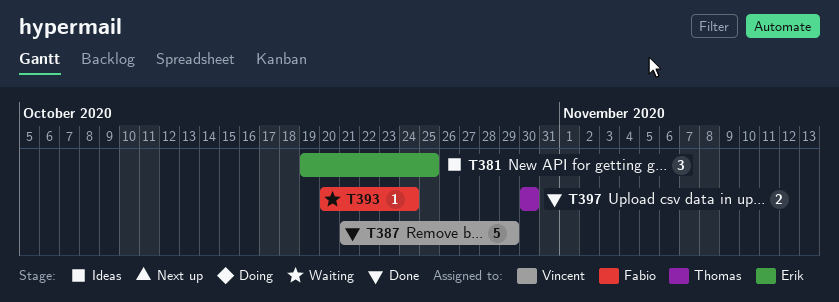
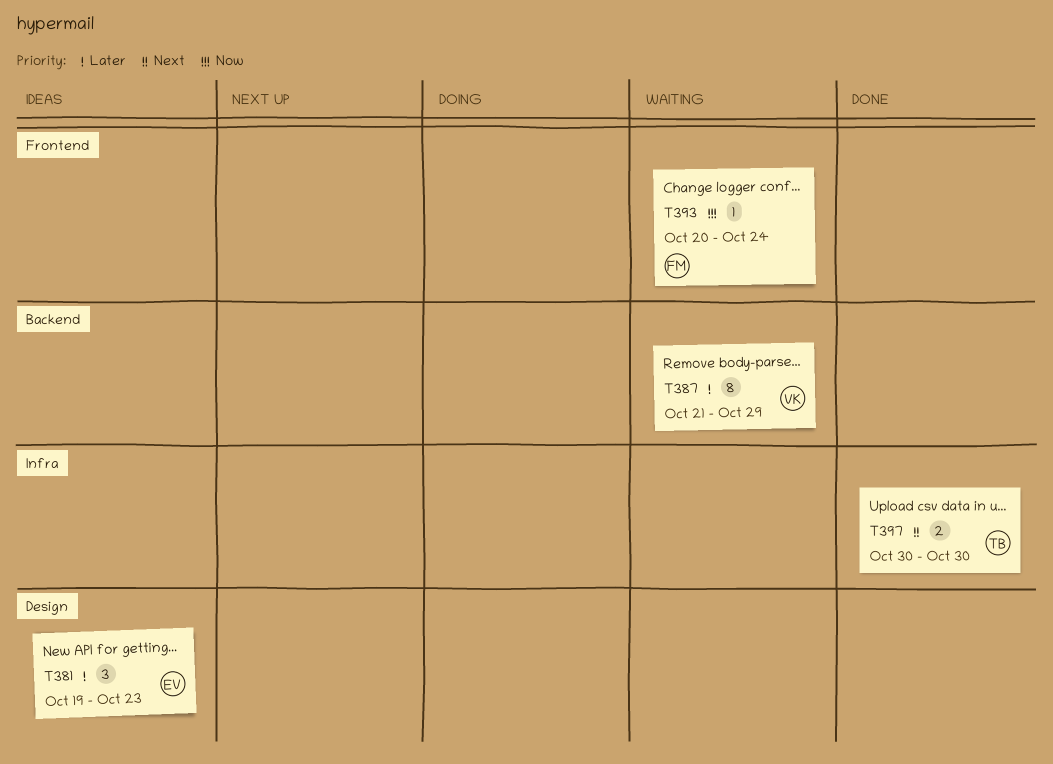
T381, due: Oct 25 -> Oct 23
T387, status: Done -> Waiting
T387, estimate: 5 -> 8

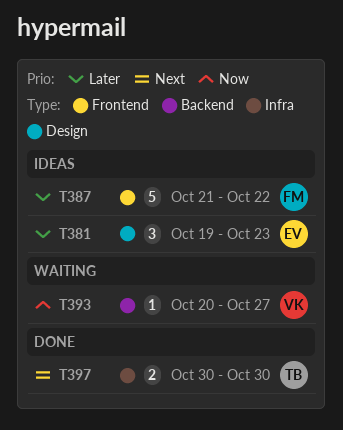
T387, status: Waiting -> Ideas
T387, owner: VK -> FM
T387, label: Backend -> Frontend
T387, estimate: 8 -> 5
T387, due: Oct 29 -> Oct 22
T393, owner: FM -> VK
T393, label: Frontend -> Backend
T393, due: Oct 24 -> Oct 27

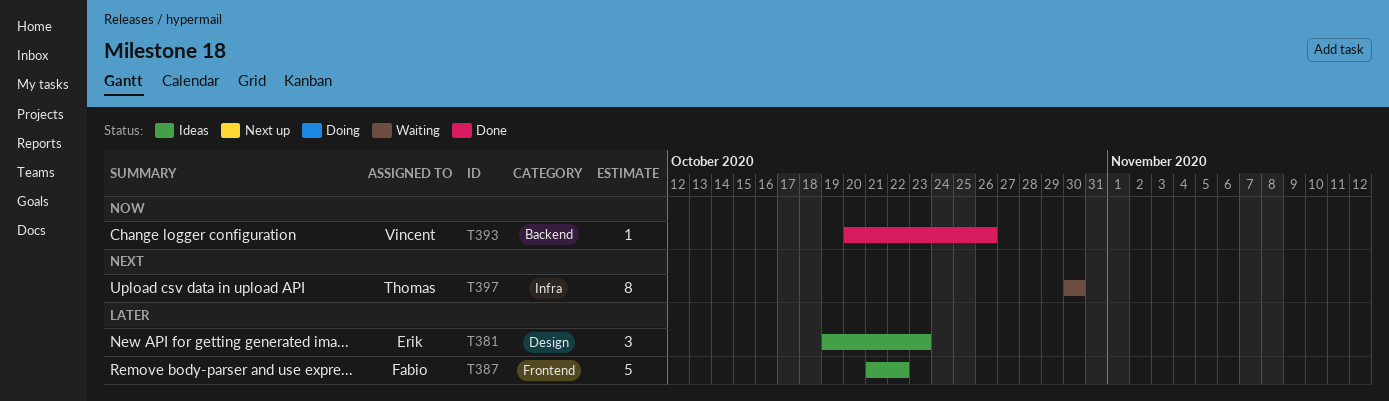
T393, status: Waiting -> Done
T393, due: Oct 27 -> Oct 26
T397, status: Done -> Waiting
T397, estimate: 2 -> 8

